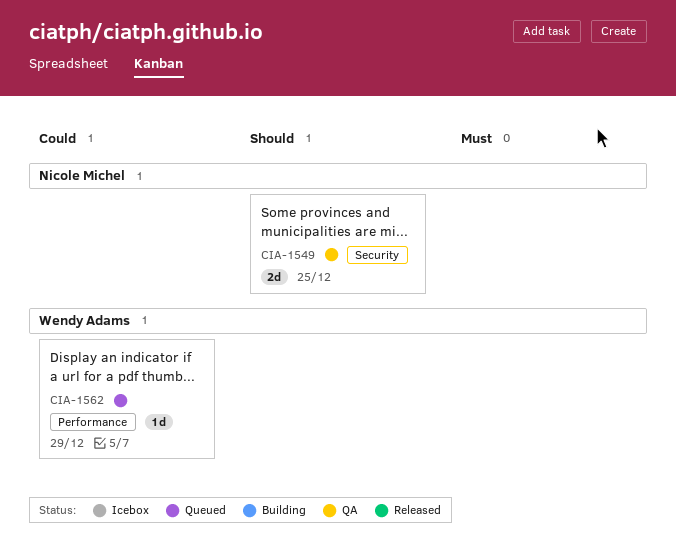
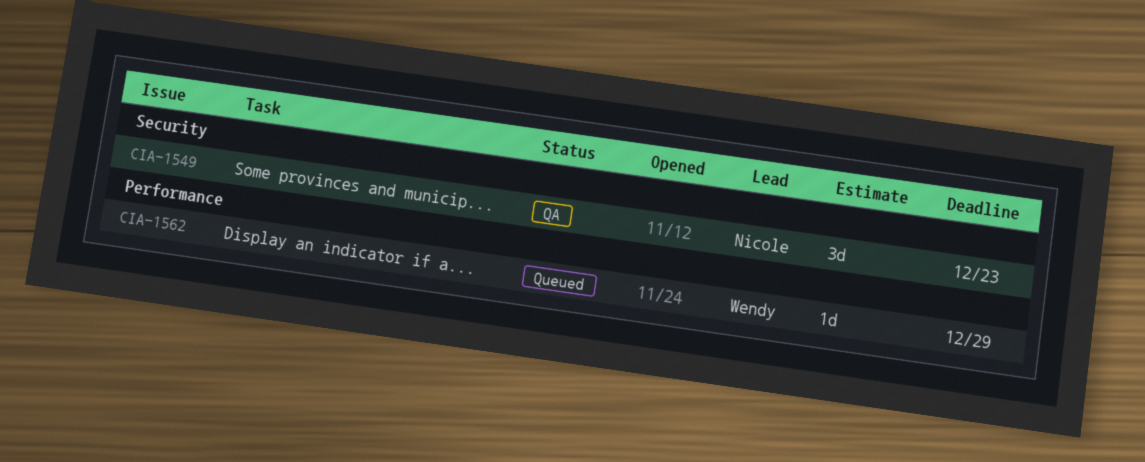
CIA-1549, estimate: 2d -> 3d
CIA-1549, due: Dec 25 -> Dec 23

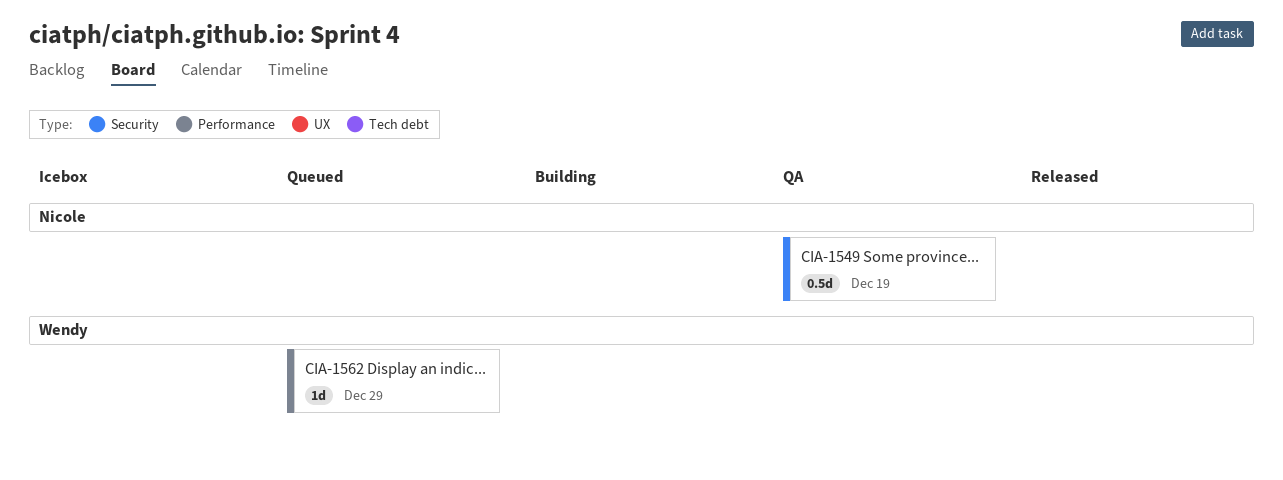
CIA-1549, estimate: 3d -> 0.5d
CIA-1549, due: Dec 23 -> Dec 19

